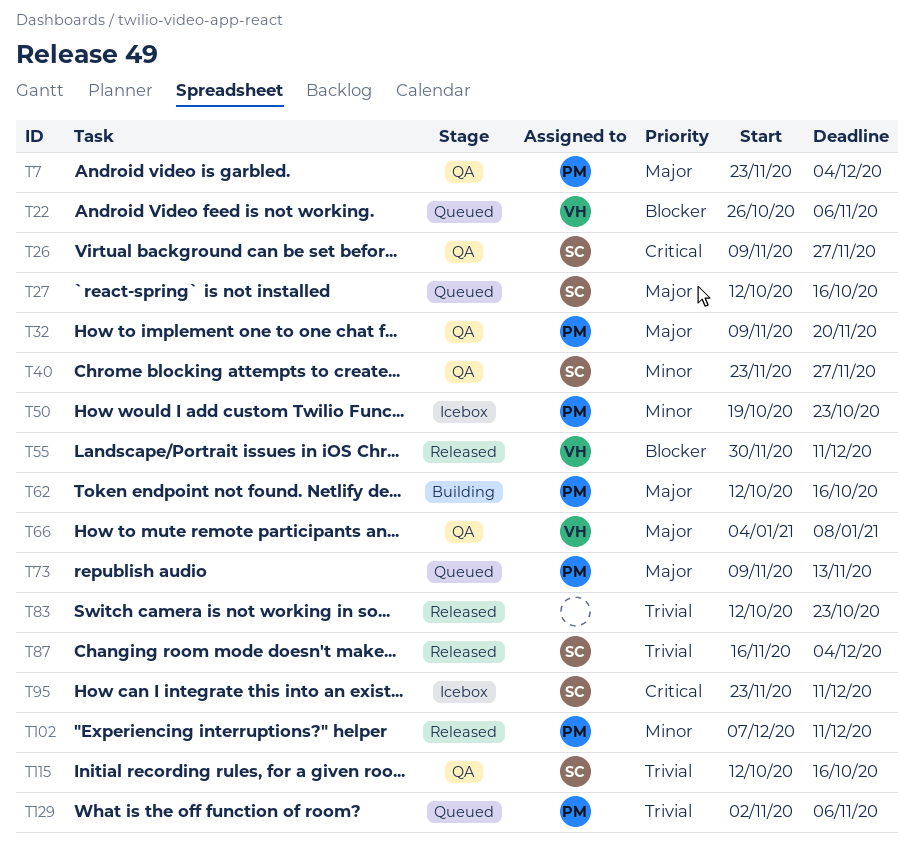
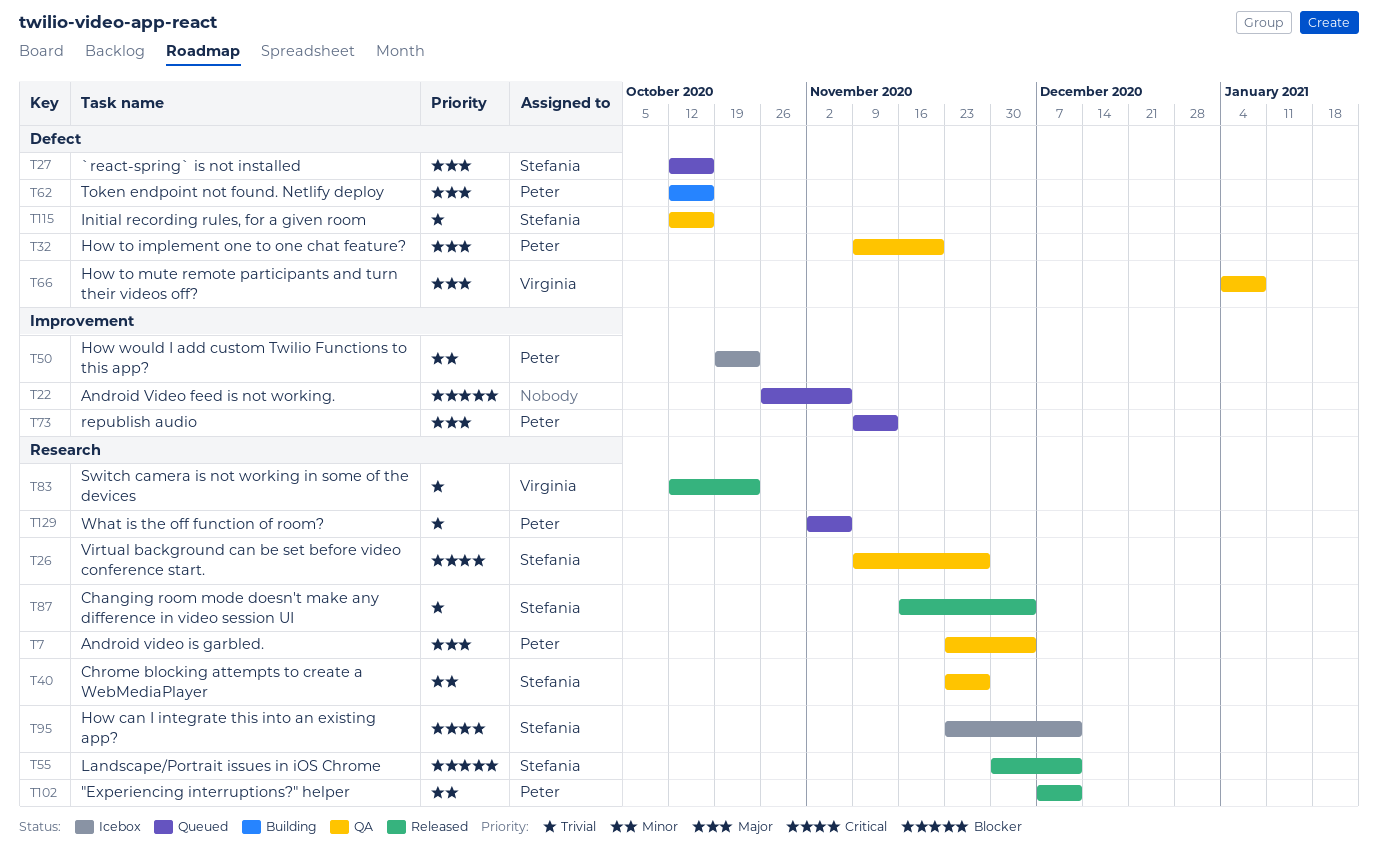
T22, owner: Virginia -> none
T55, owner: Virginia -> Stefania
T83, owner: none -> Virginia

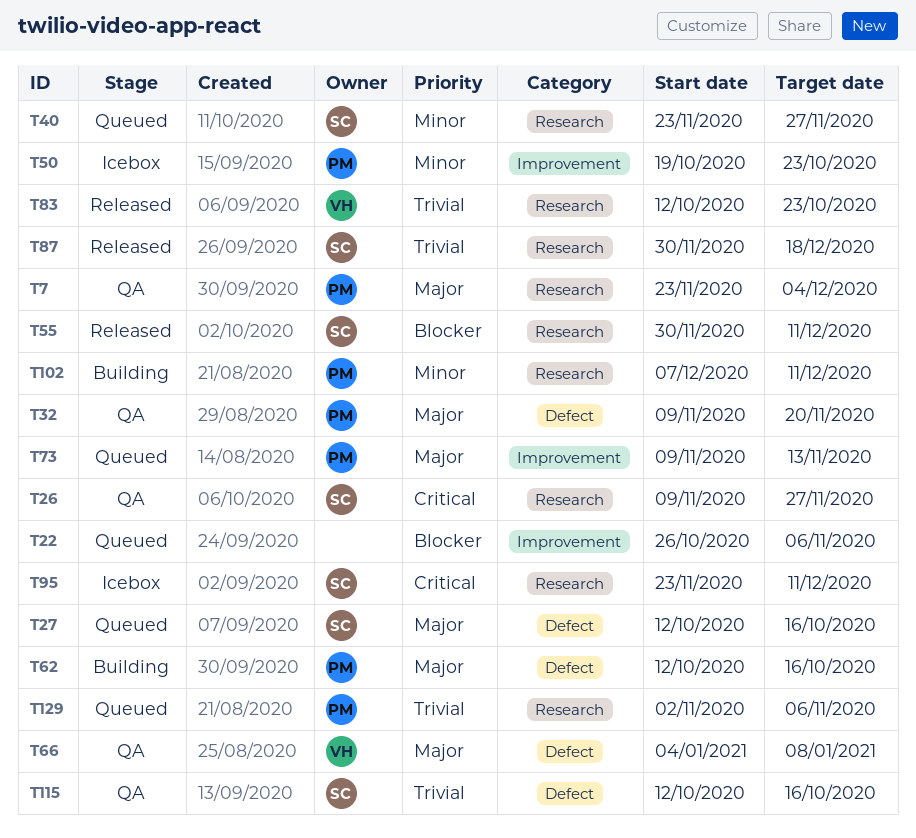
T40, status: QA -> Queued
T87, start: Nov 16 -> Nov 30
T87, due: Dec 4 -> Dec 18
T102, status: Released -> Building

